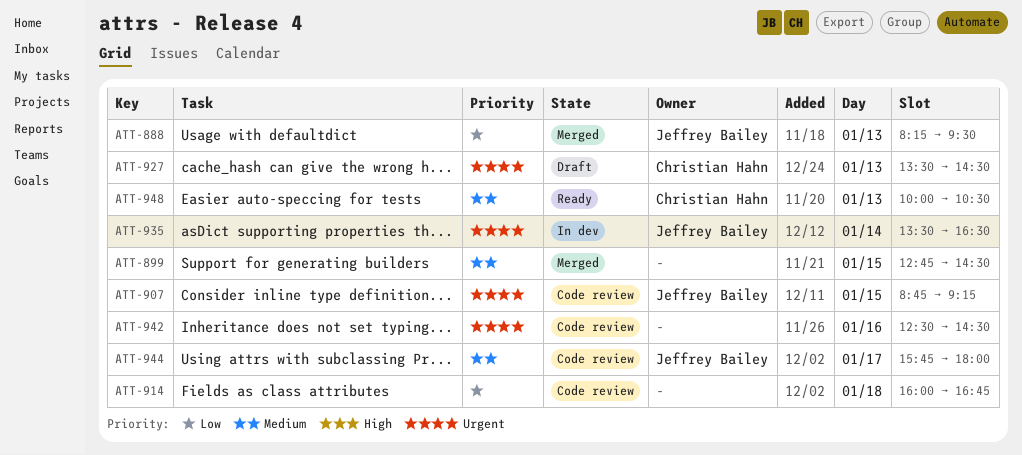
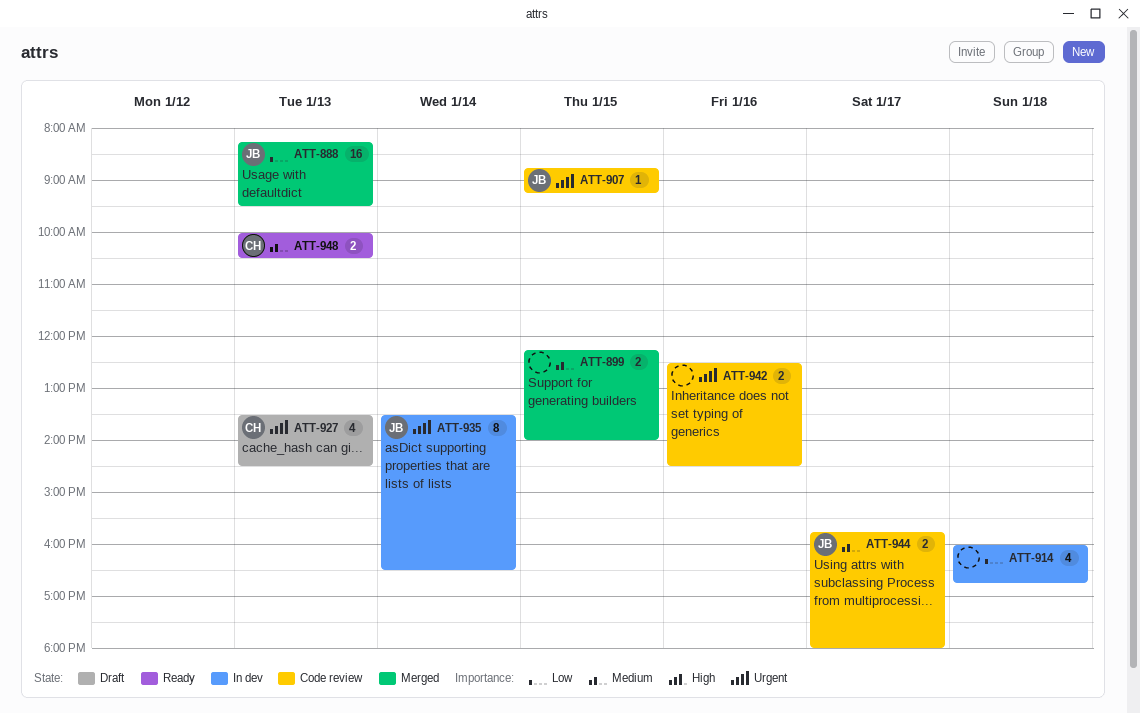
ATT-899, begins: 12:45 -> 12:15
ATT-899, ends: 14:30 -> 14:00
ATT-914, status: Code review -> In dev

